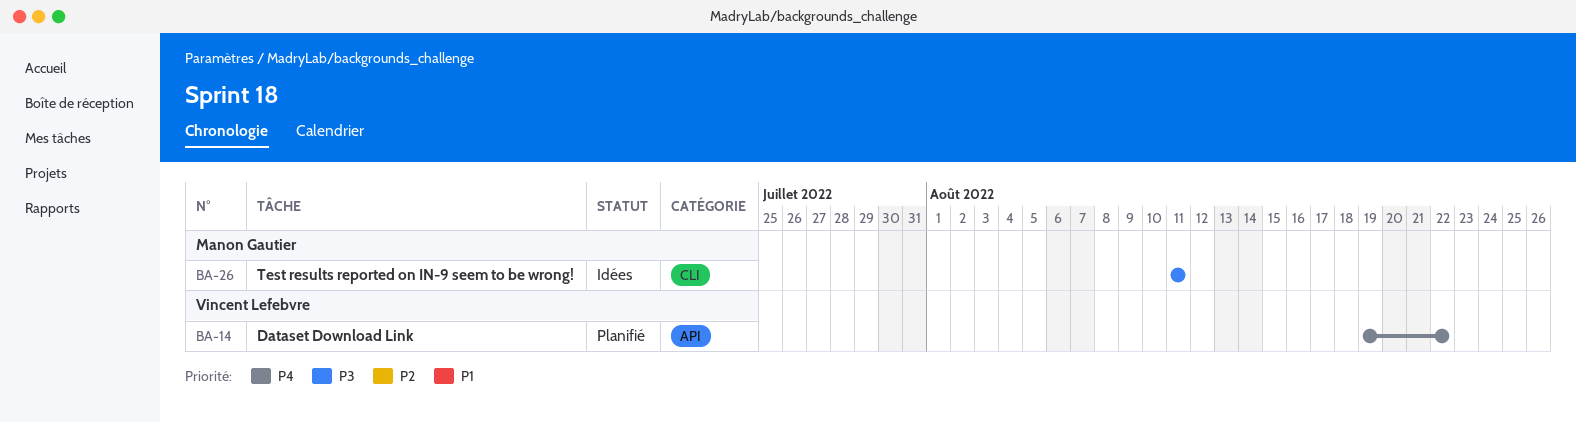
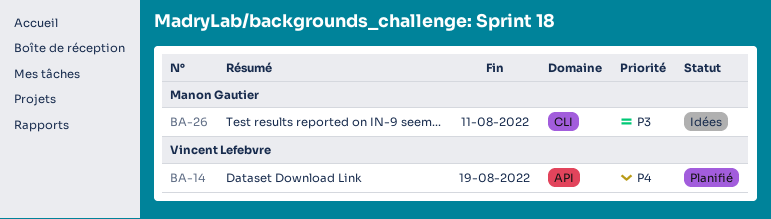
BA-14, due: Aug 22 -> Aug 19

